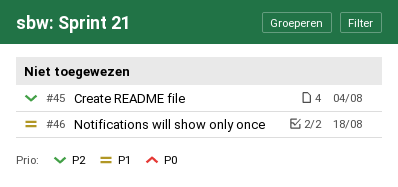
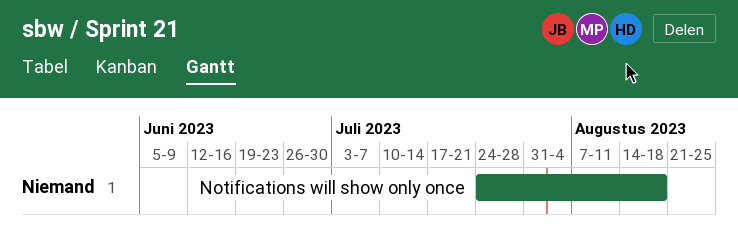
Create README file: present -> none

